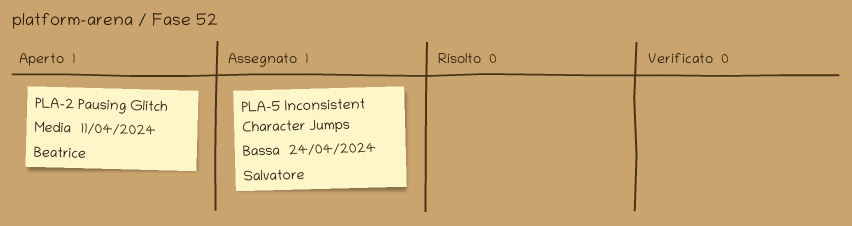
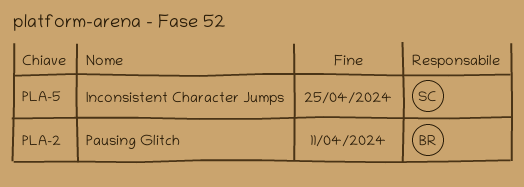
PLA-5, due: Apr 24 -> Apr 25

